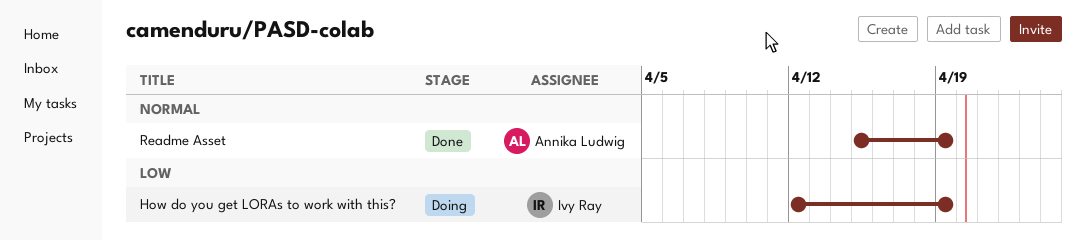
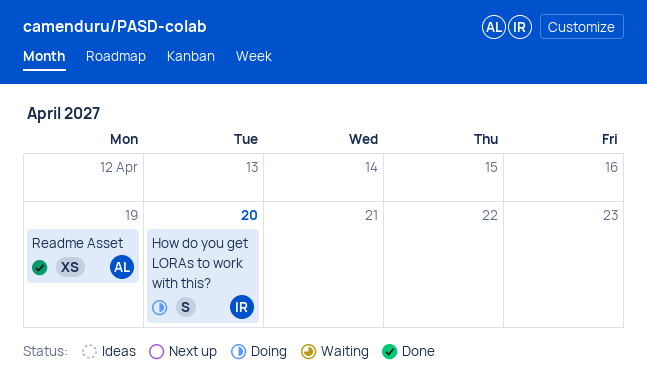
How do you get LORAs to work with this?, due: Apr 19 -> Apr 20

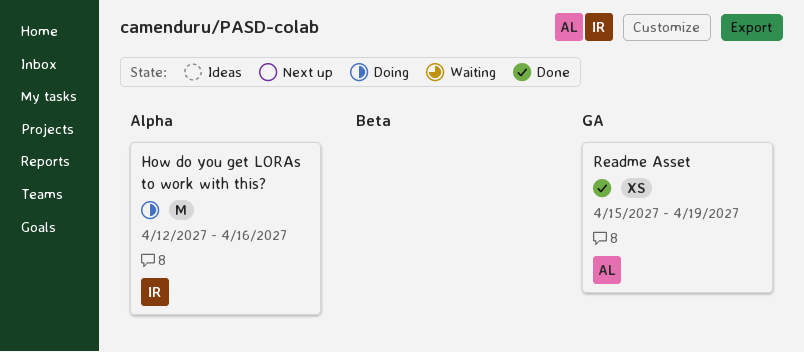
How do you get LORAs to work with this?, estimate: S -> M
How do you get LORAs to work with this?, due: Apr 20 -> Apr 16

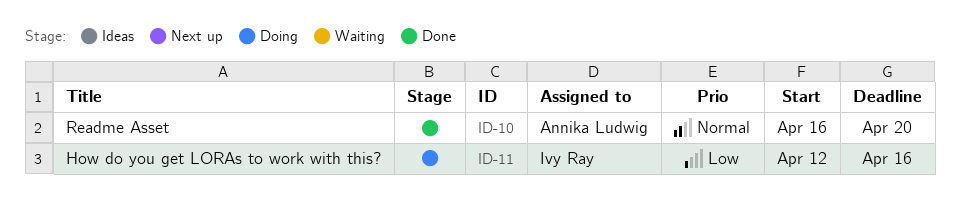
Readme Asset, start: Apr 15 -> Apr 16
Readme Asset, due: Apr 19 -> Apr 20

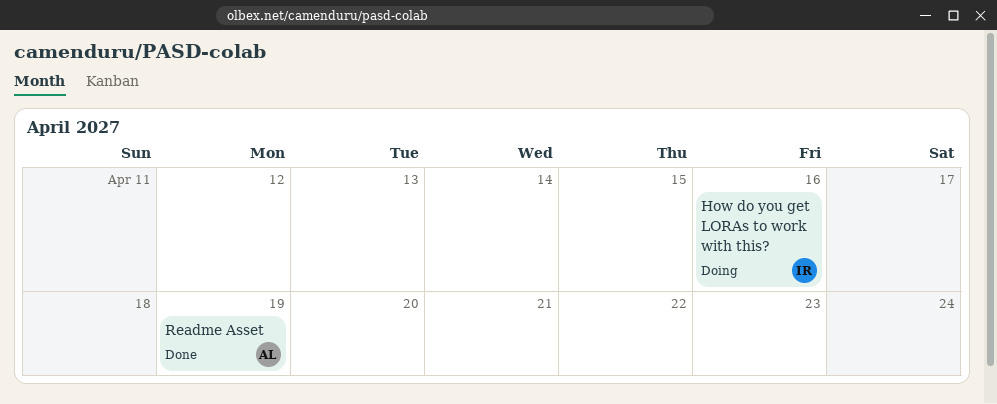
Readme Asset, due: Apr 20 -> Apr 19

